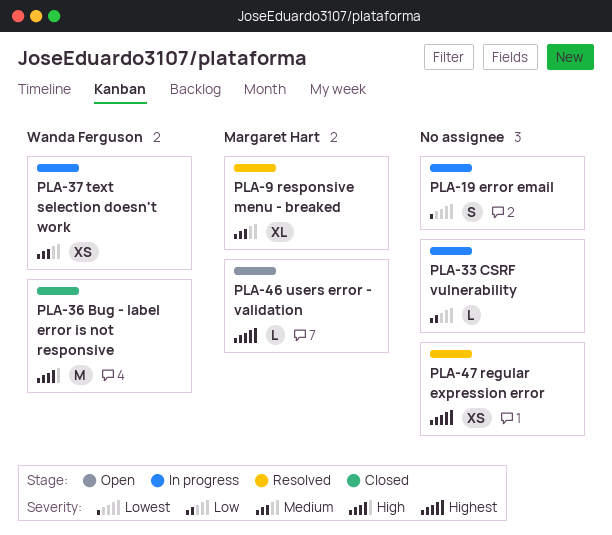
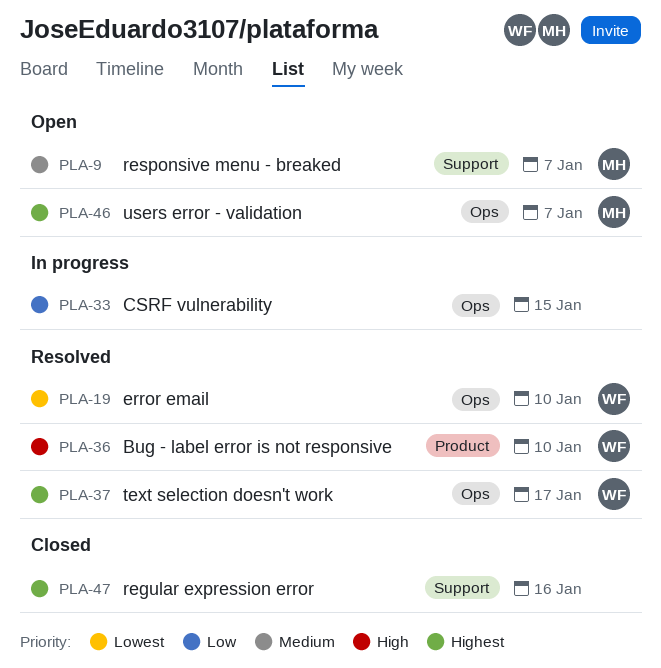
PLA-9, status: Resolved -> Open
PLA-19, status: In progress -> Resolved
PLA-19, owner: none -> Wanda Ferguson
PLA-36, status: Closed -> Resolved
PLA-37, status: In progress -> Resolved
PLA-37, priority: Medium -> Highest
PLA-47, status: Resolved -> Closed

